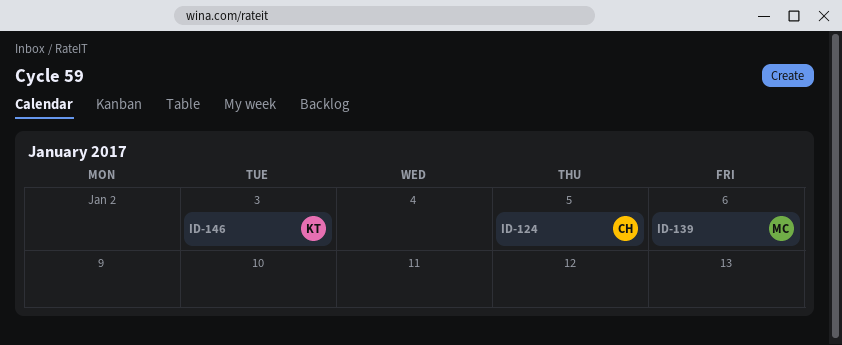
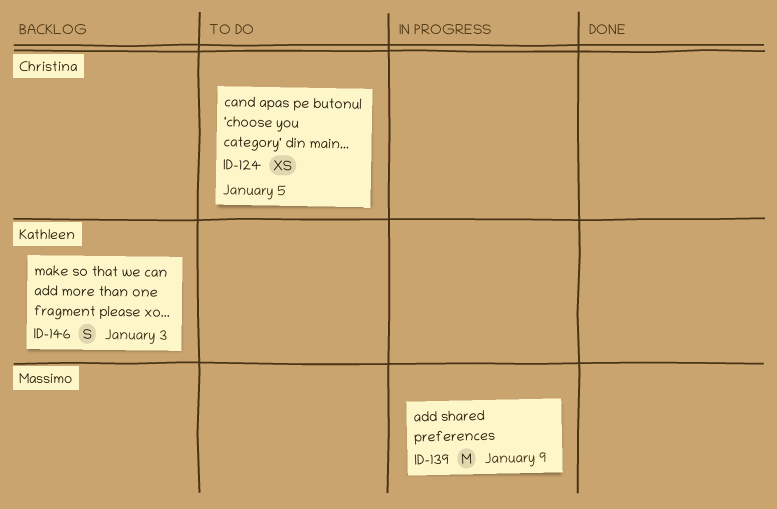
ID-139, due: Jan 6 -> Jan 9

